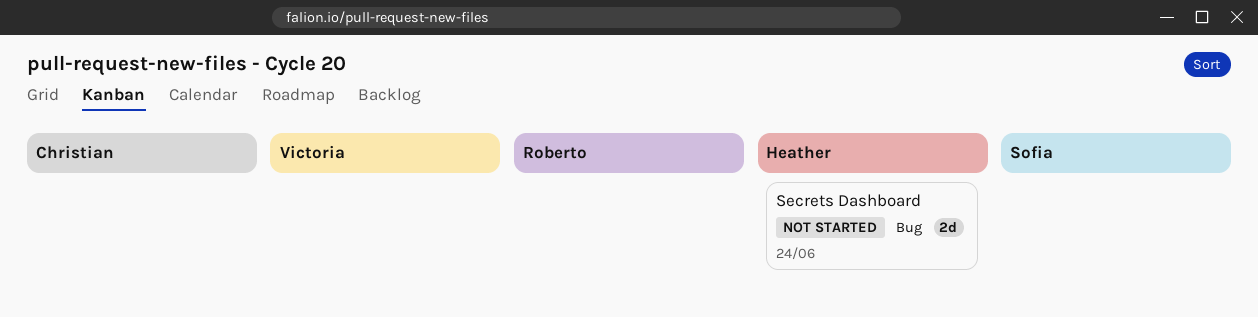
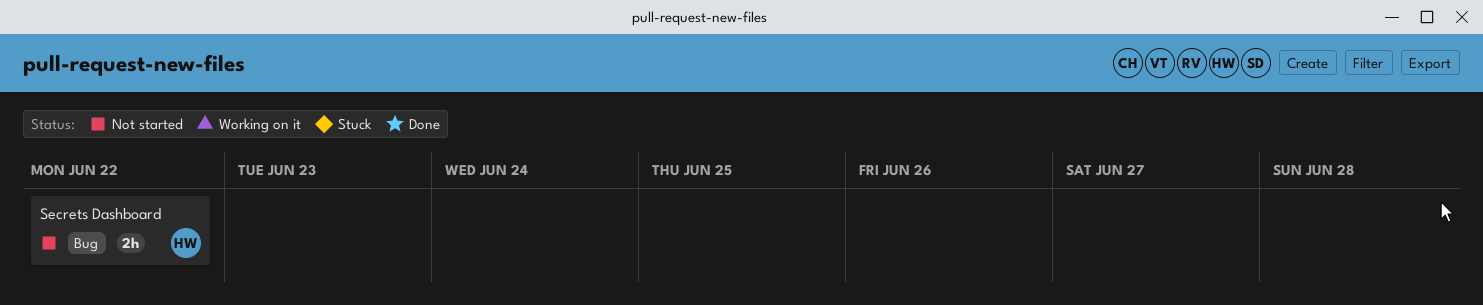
Secrets Dashboard, estimate: 2d -> 2h
Secrets Dashboard, due: Jun 24 -> Jun 22

